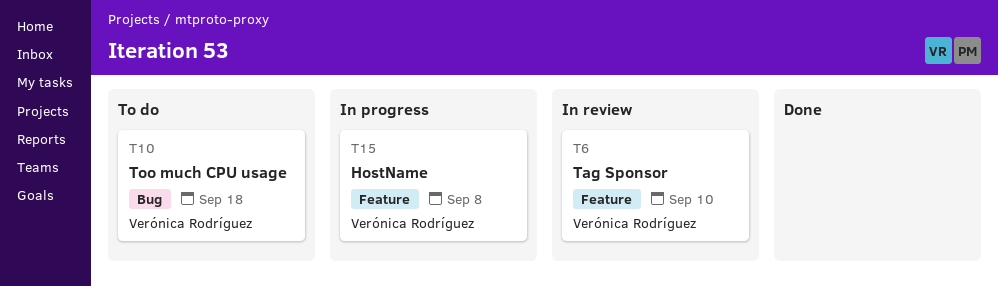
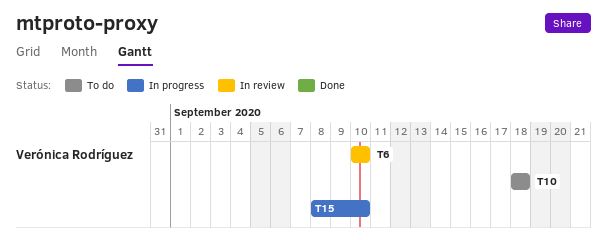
T15, due: Sep 8 -> Sep 10

